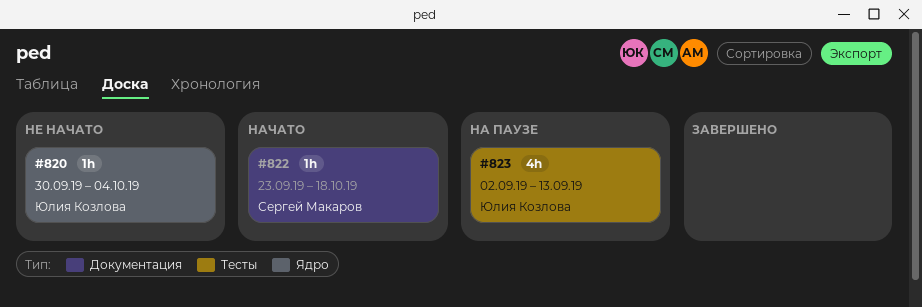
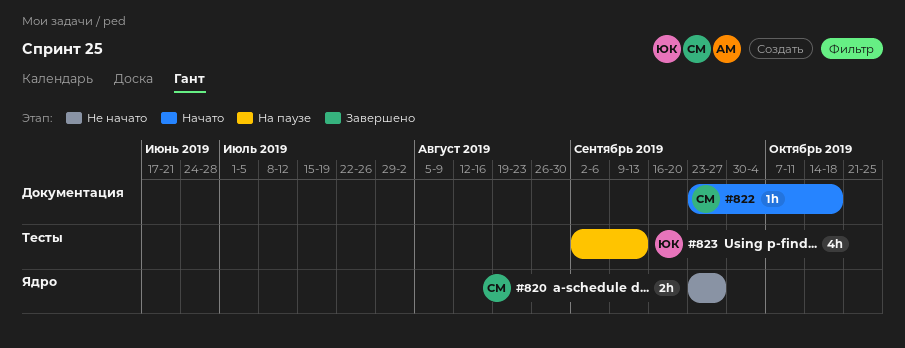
#820, owner: Юлия Козлова -> Сергей Макаров
#820, estimate: 1h -> 2h
#820, start: Sep 30 -> Sep 23
#820, due: Oct 4 -> Sep 27

